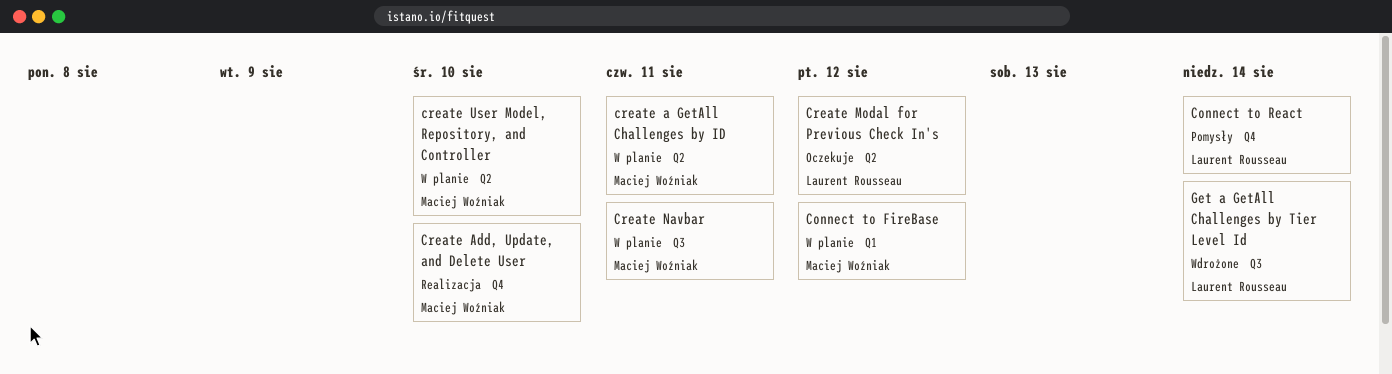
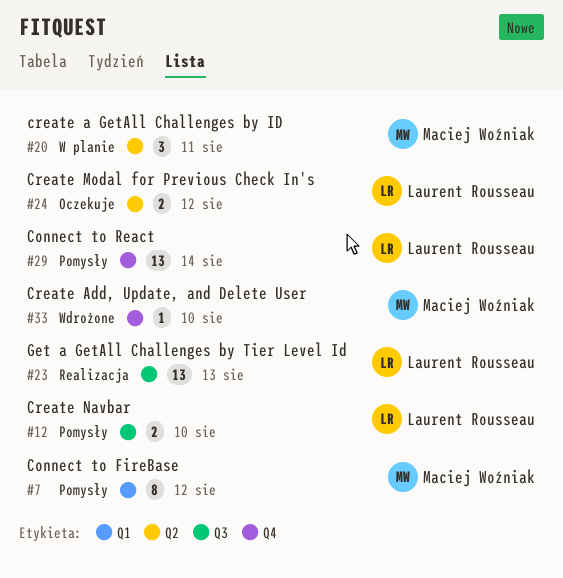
Connect to FireBase, status: W planie -> Pomysły
Create Add, Update, and Delete User, status: Realizacja -> Wdrożone
Create Navbar, status: W planie -> Pomysły
Create Navbar, owner: Maciej Woźniak -> Laurent Rousseau
Create Navbar, due: Aug 11 -> Aug 10
create User Model, Repository, and Controller: present -> none
Get a GetAll Challenges by Tier Level Id, status: Wdrożone -> Realizacja
Get a GetAll Challenges by Tier Level Id, due: Aug 14 -> Aug 13

